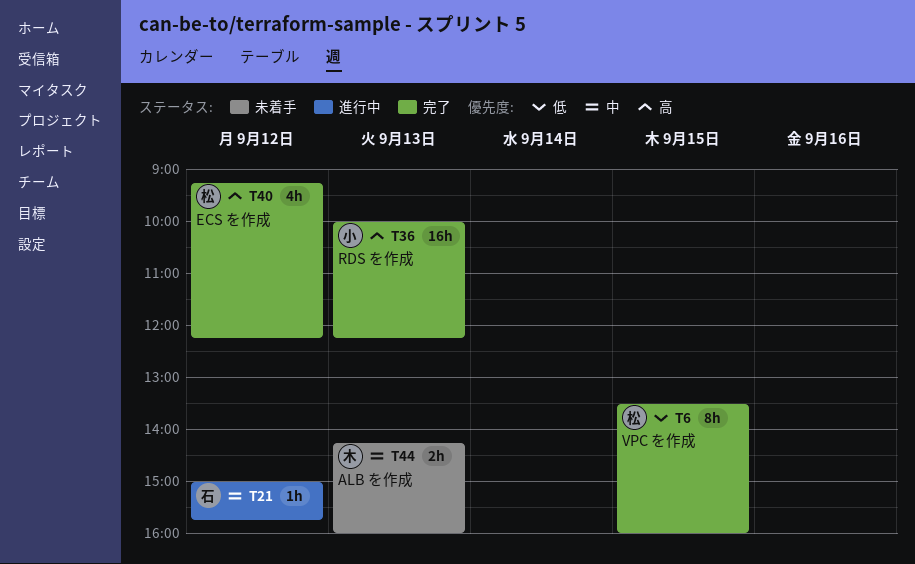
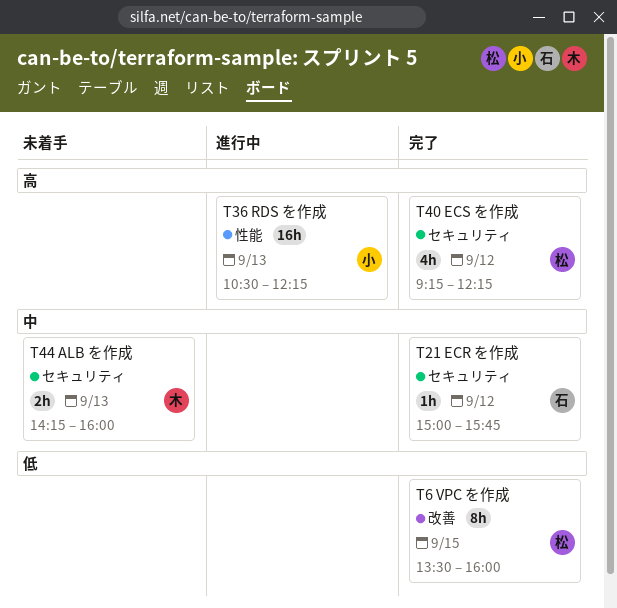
T21, status: 進行中 -> 完了
T36, status: 完了 -> 進行中
T36, begins: 10:00 -> 10:30

